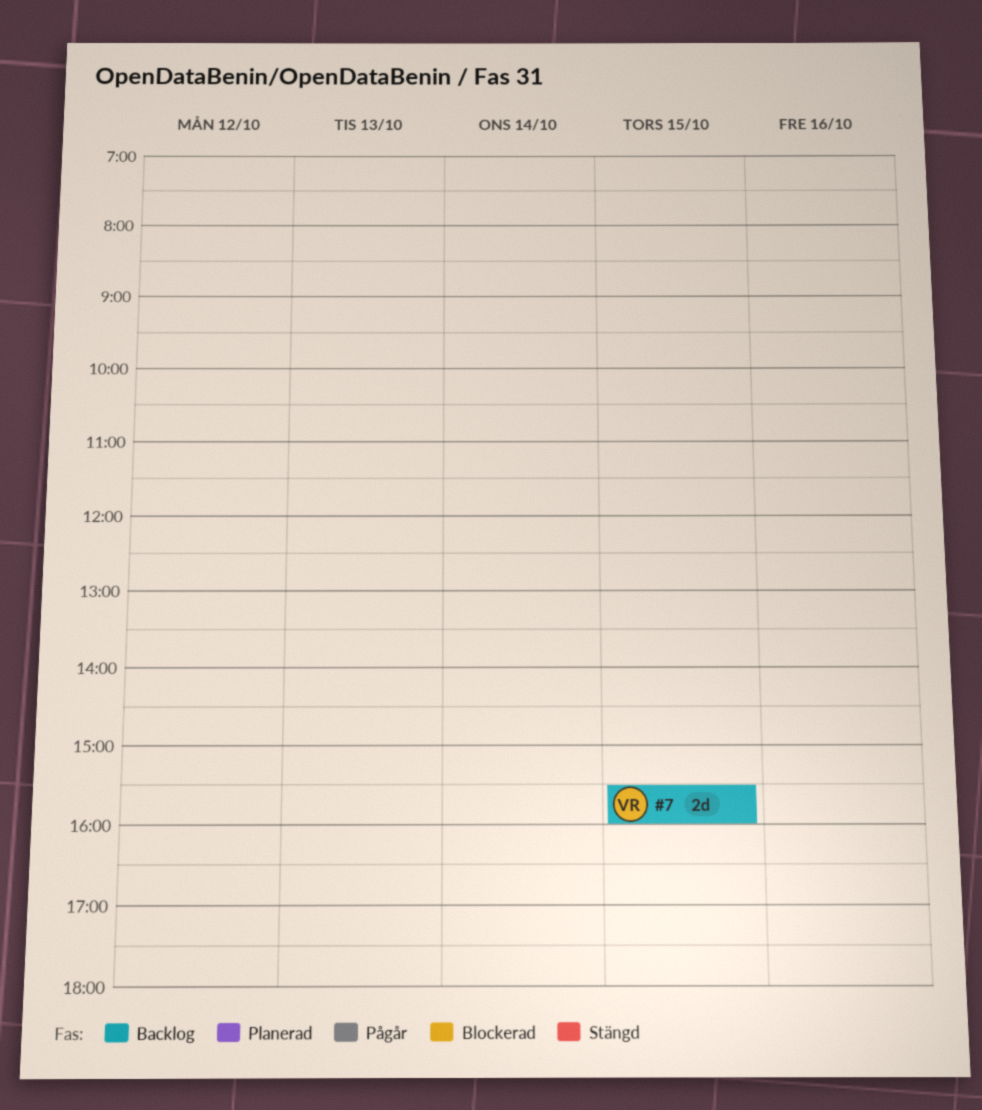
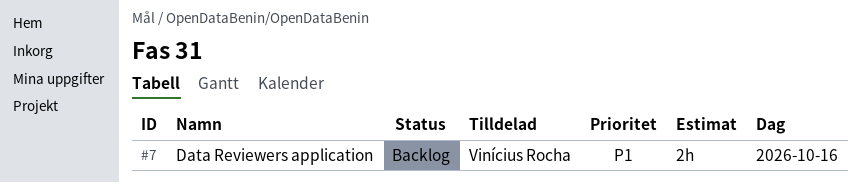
#7, estimate: 2d -> 2h
#7, day: Oct 15 -> Oct 16

